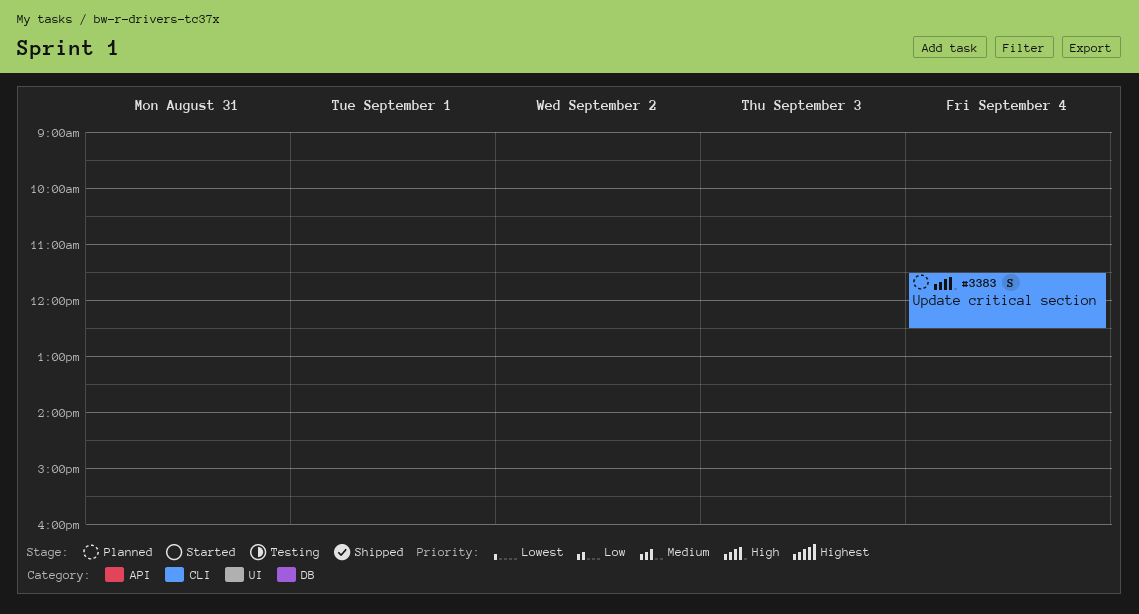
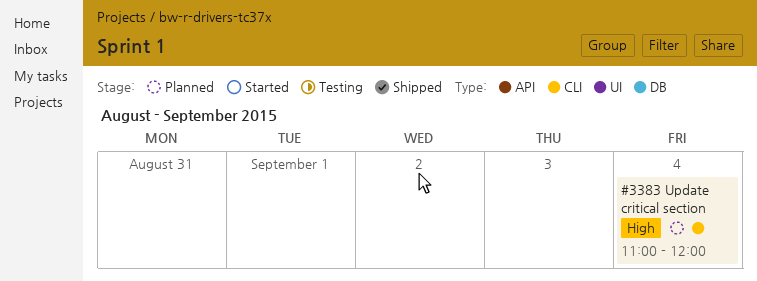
#3383, begins: 11:30 -> 11:00
#3383, ends: 12:30 -> 12:00

